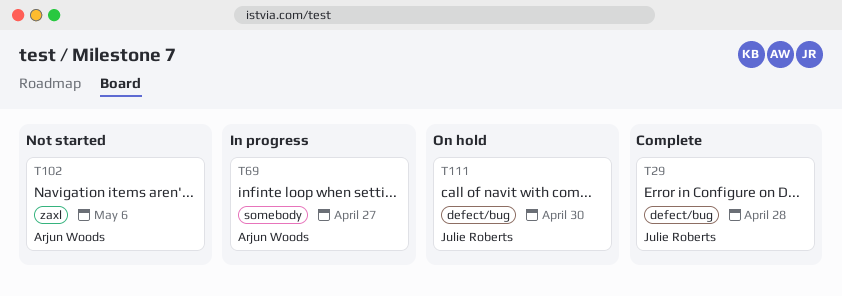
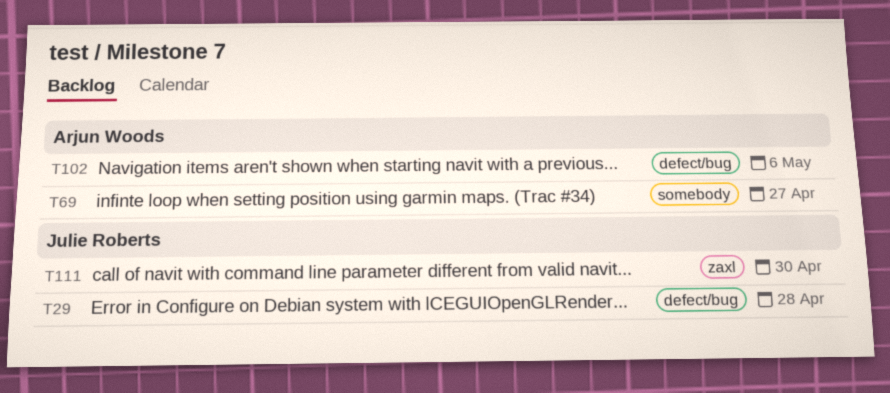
T102, label: zaxl -> defect/bug
T111, label: defect/bug -> zaxl

